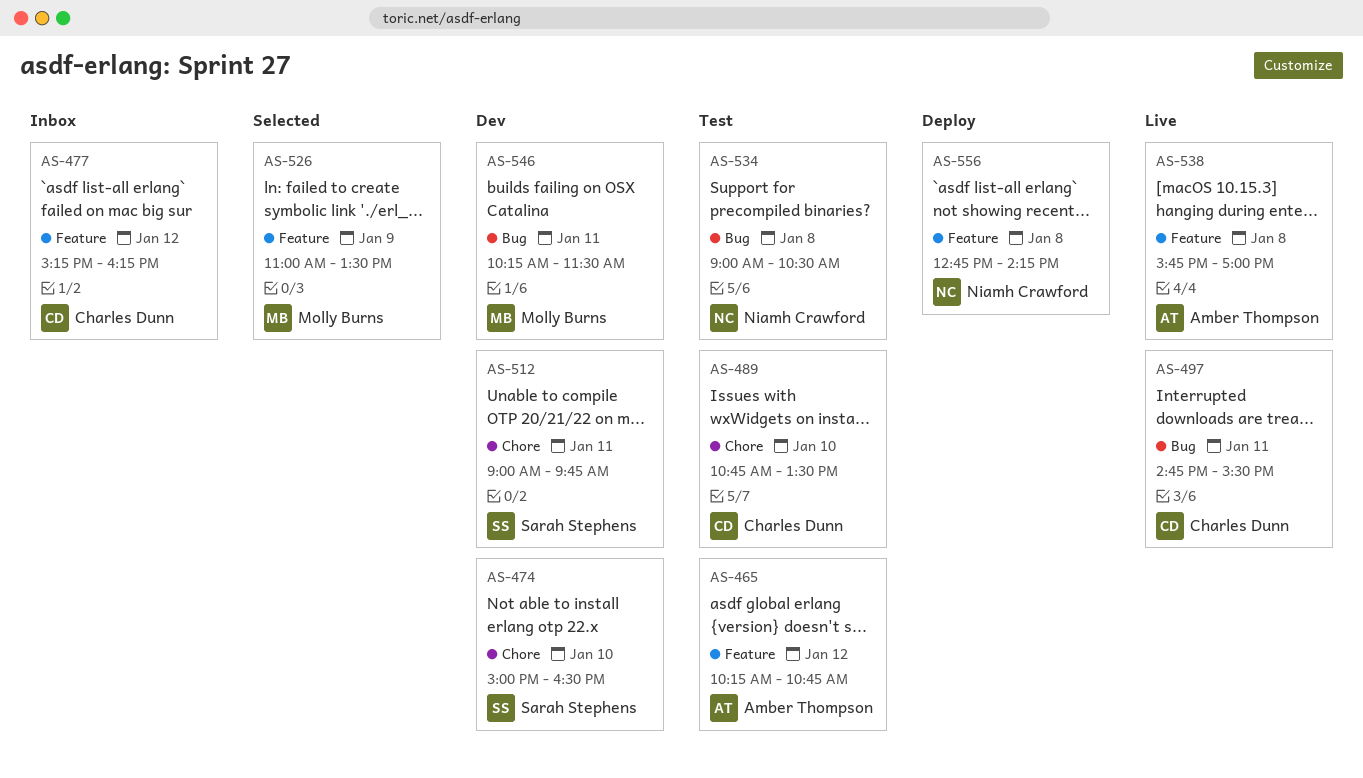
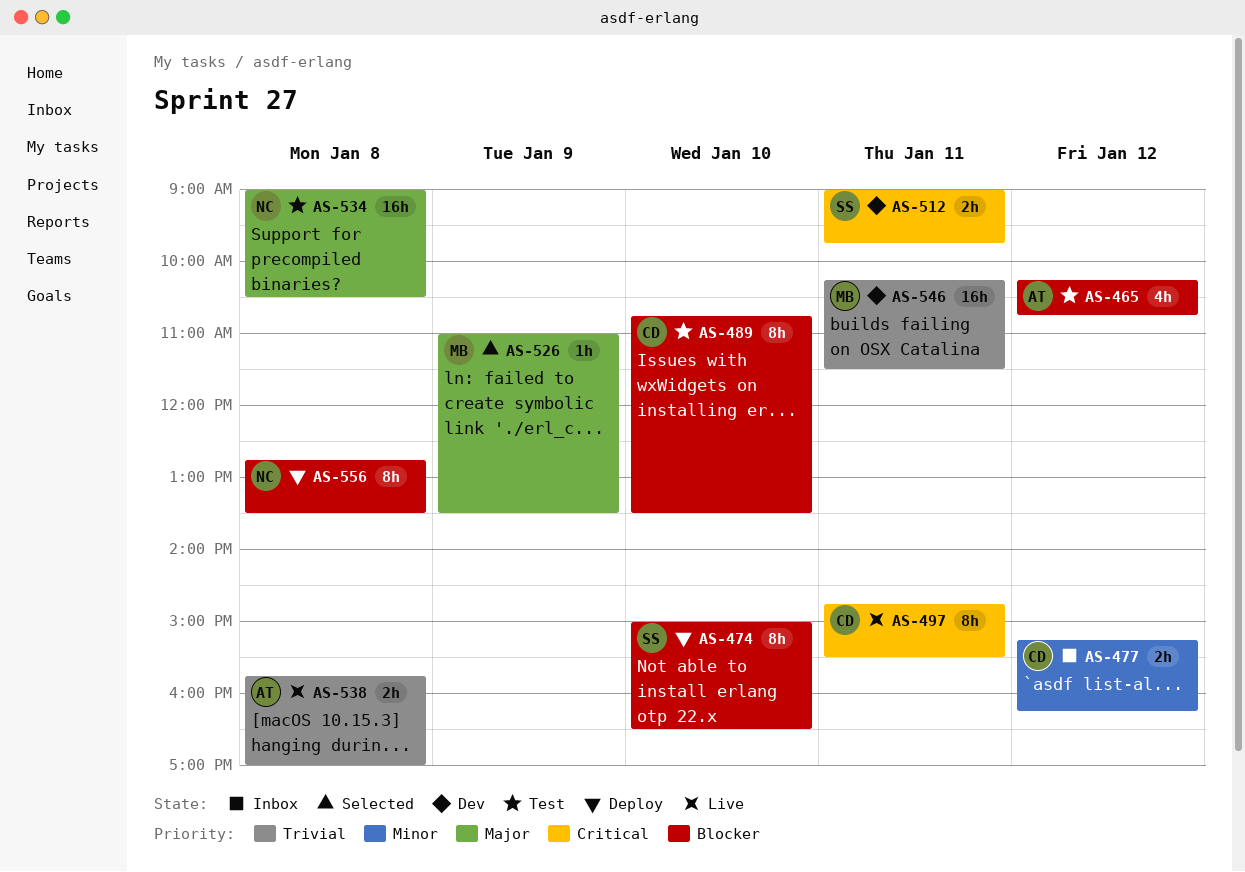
AS-474, status: Dev -> Deploy
AS-556, ends: 14:15 -> 13:30

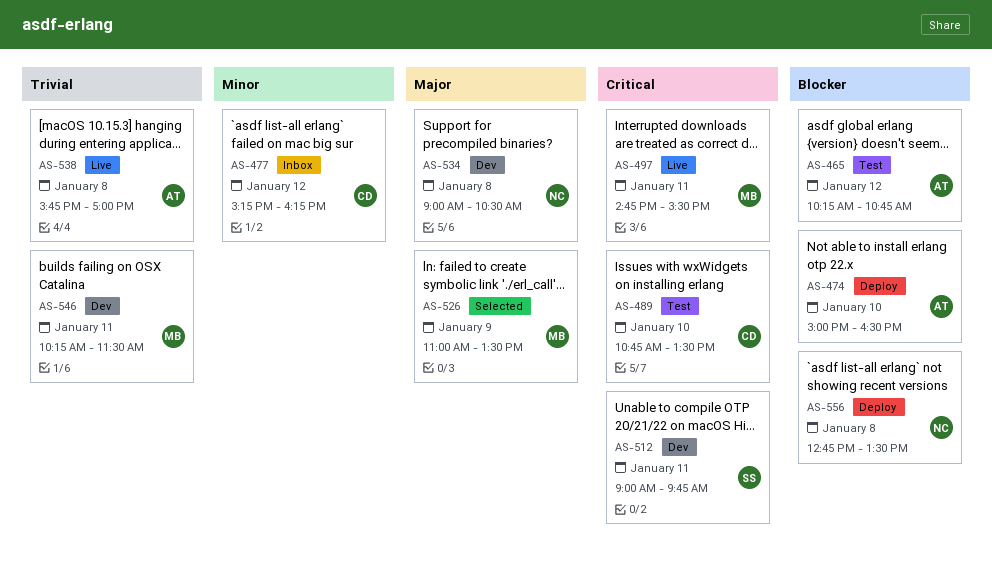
AS-474, owner: SS -> AT
AS-489, priority: Blocker -> Critical
AS-497, owner: CD -> MB
AS-534, status: Test -> Dev

